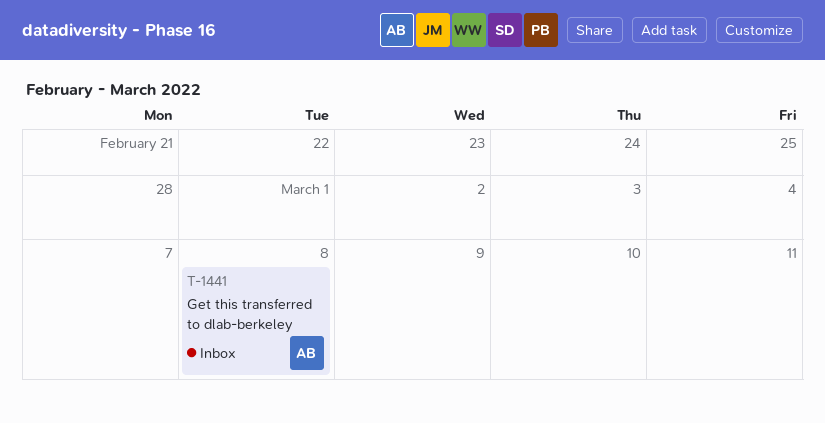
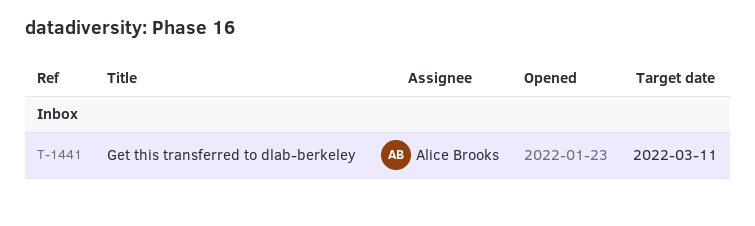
T-1441, due: Mar 8 -> Mar 11

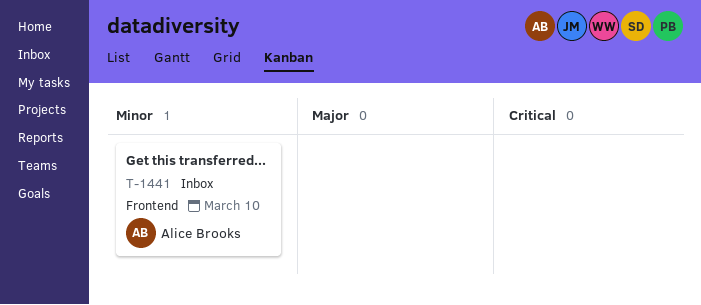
T-1441, due: Mar 11 -> Mar 10

